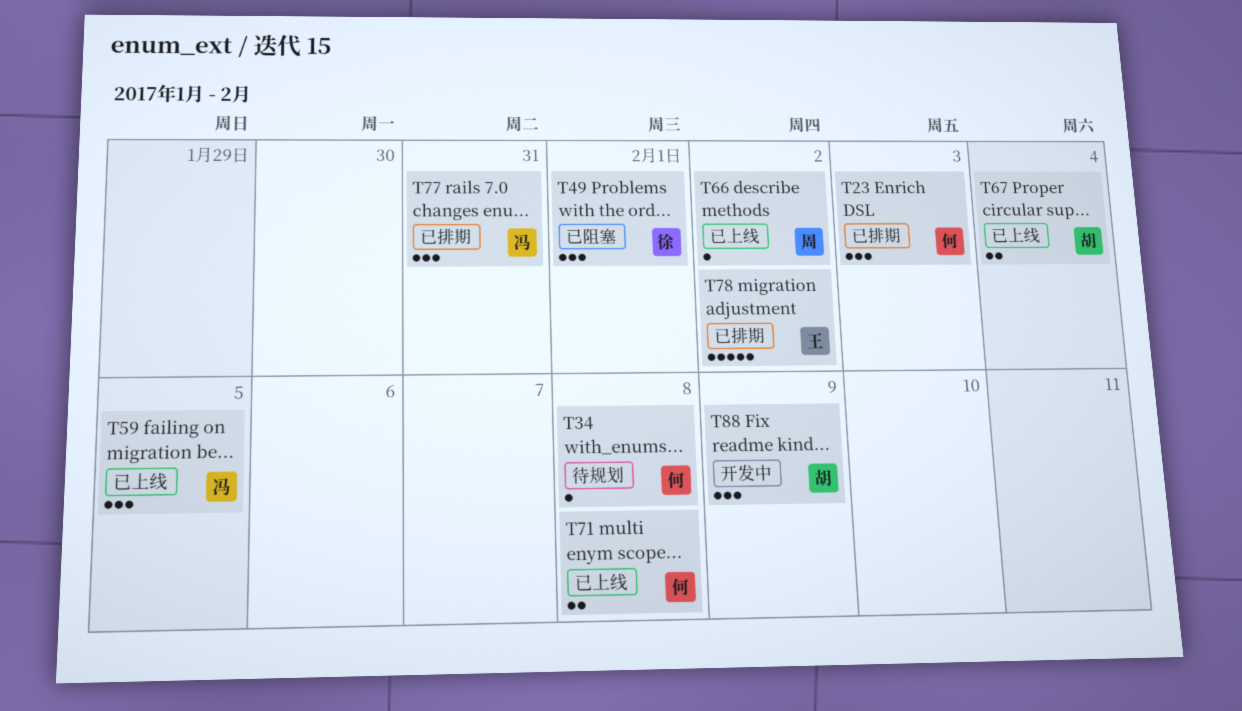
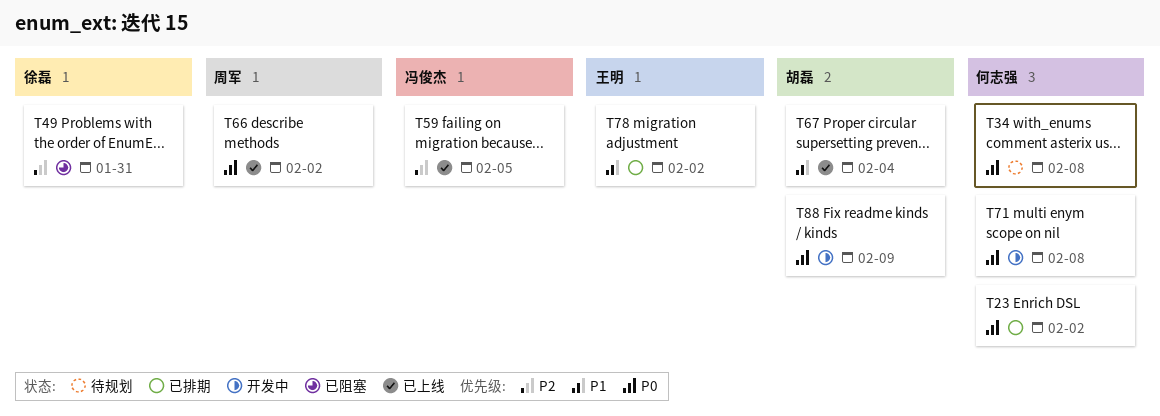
T23, due: Feb 3 -> Feb 2
T49, due: Feb 1 -> Jan 31
T71, status: 已上线 -> 开发中
T77: present -> none

